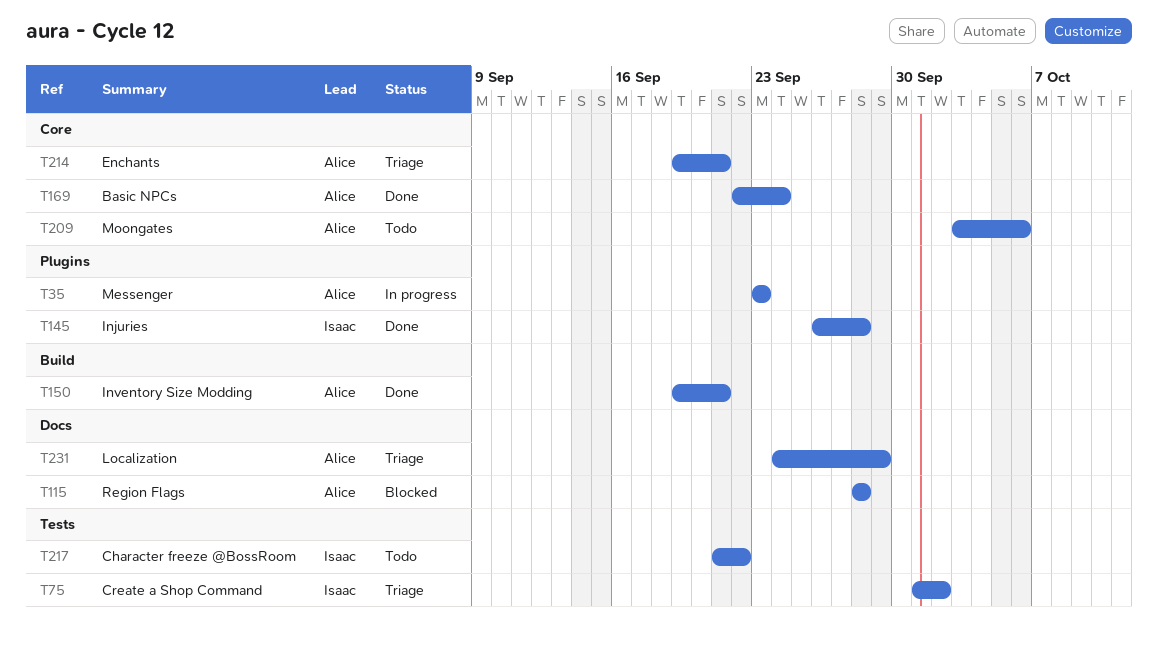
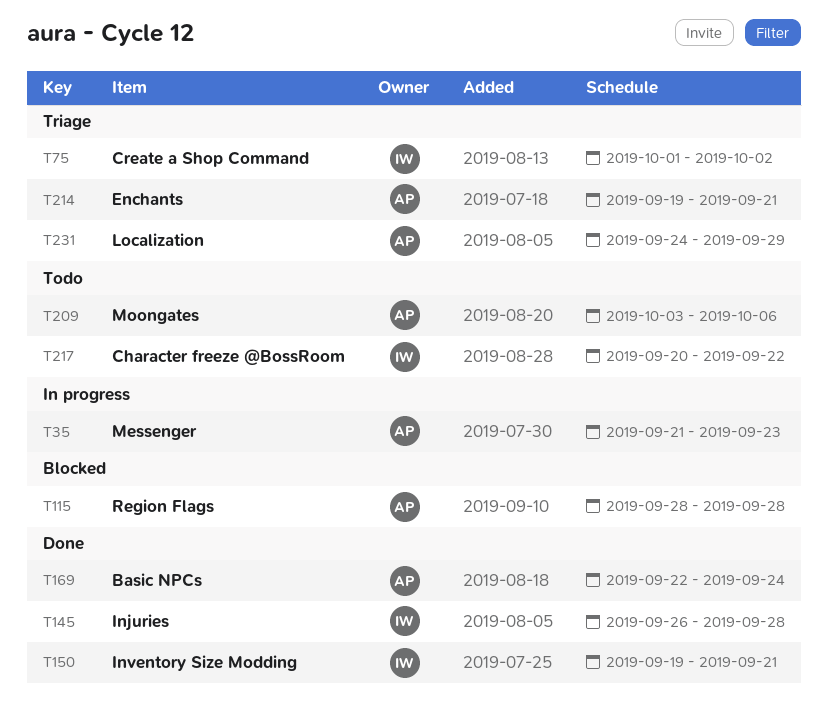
T35, start: Sep 23 -> Sep 21
T150, owner: Alice -> Isaac
T217, start: Sep 21 -> Sep 20

